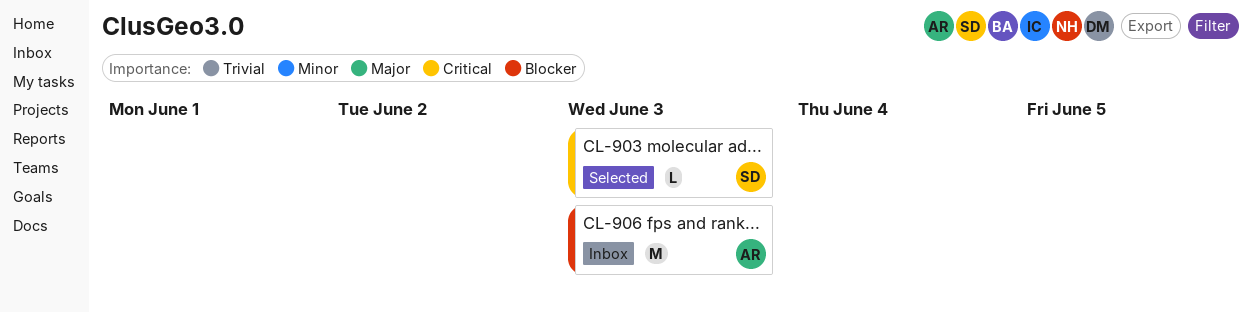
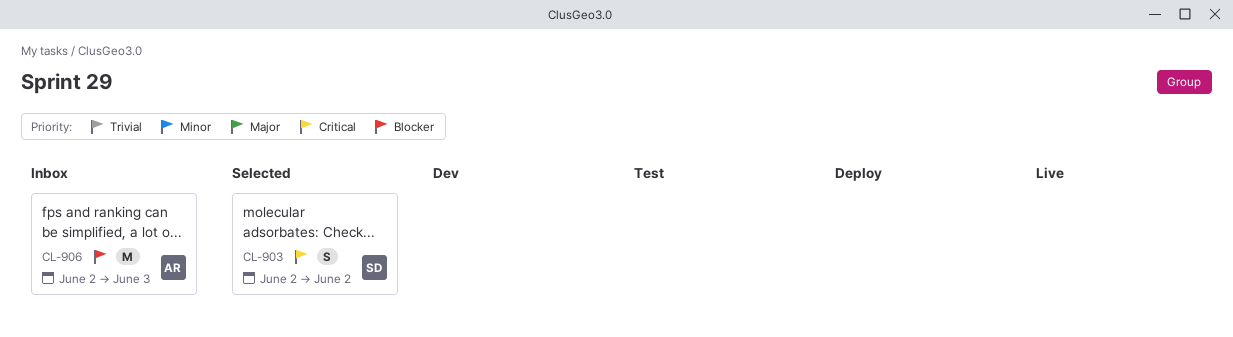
CL-903, estimate: L -> S
CL-903, due: Jun 3 -> Jun 2

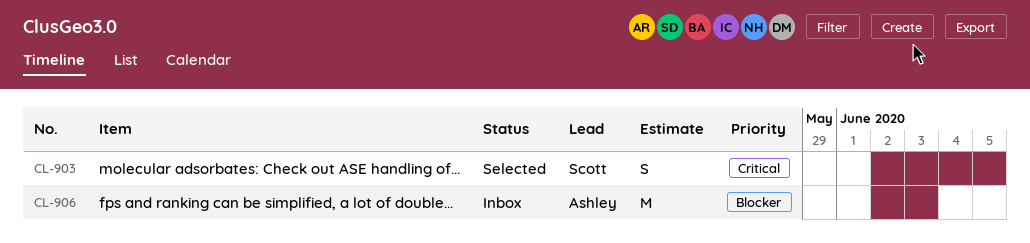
CL-903, due: Jun 2 -> Jun 5

